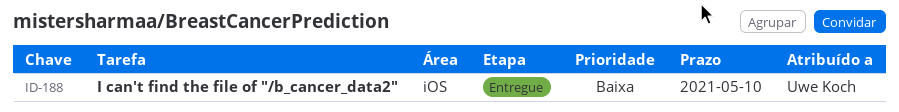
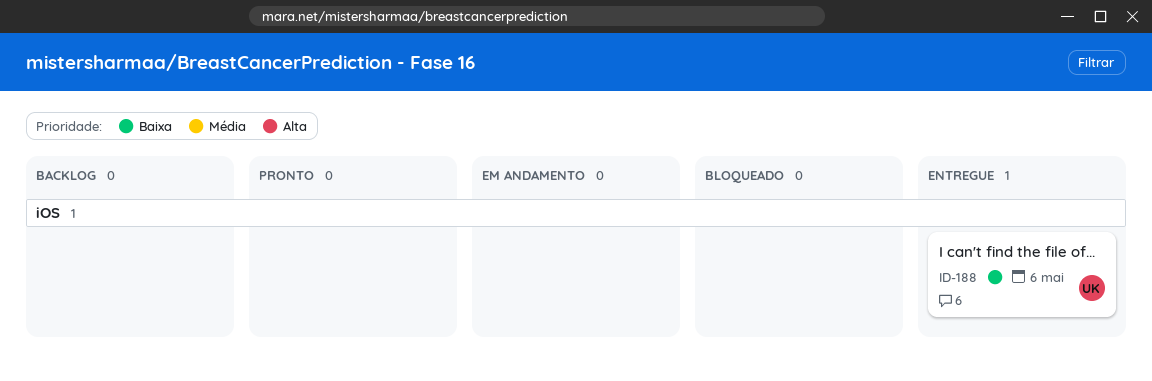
ID-188, due: May 10 -> May 6

